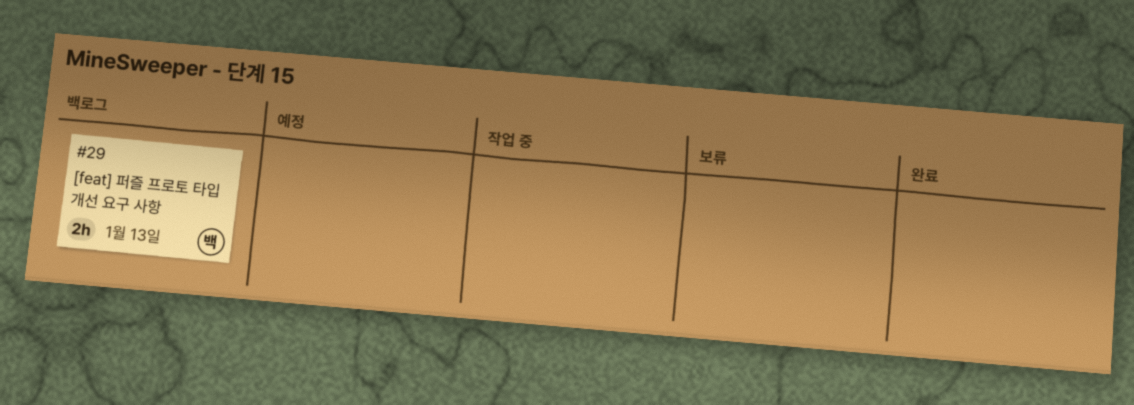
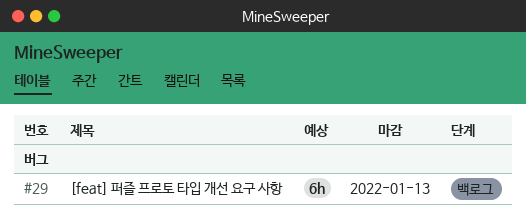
#29, estimate: 2h -> 6h

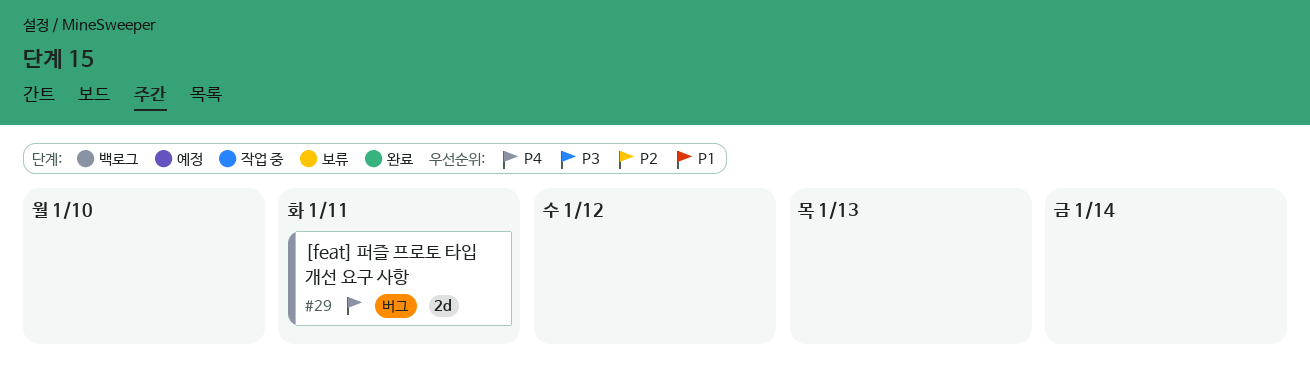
#29, estimate: 6h -> 2d
#29, due: Jan 13 -> Jan 11

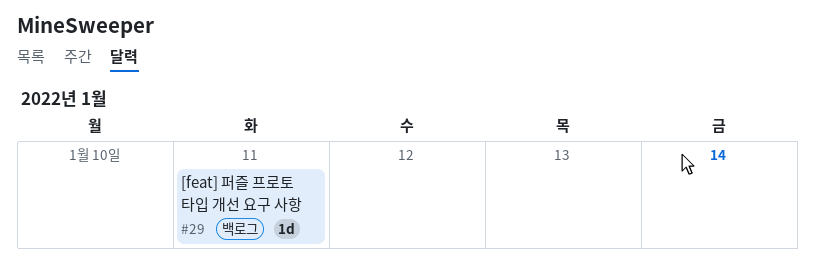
#29, estimate: 2d -> 1d

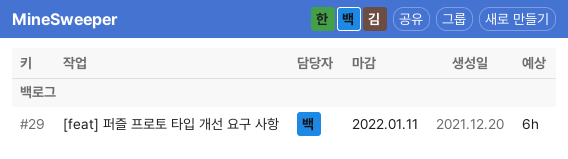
#29, estimate: 1d -> 6h

